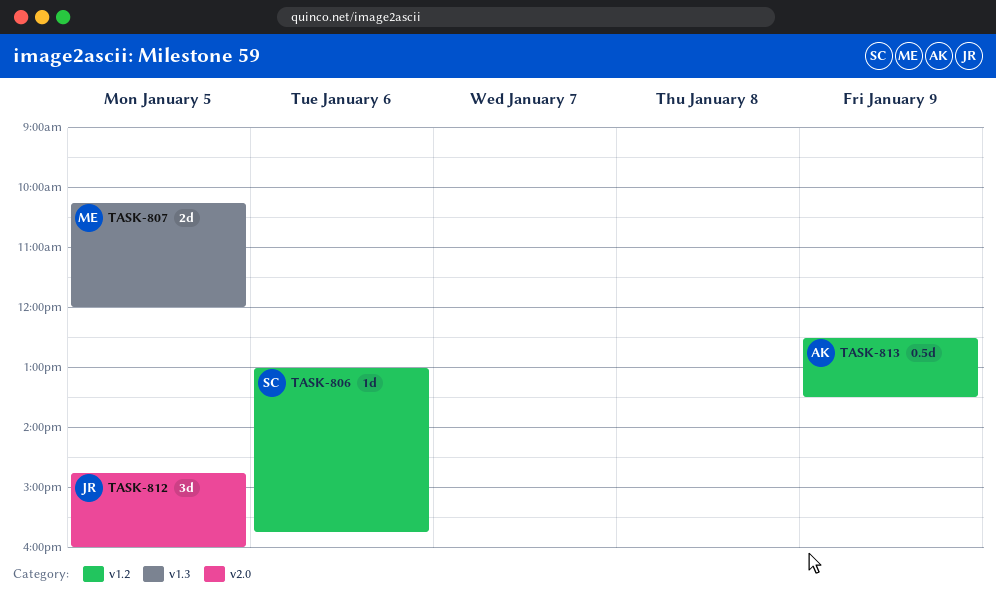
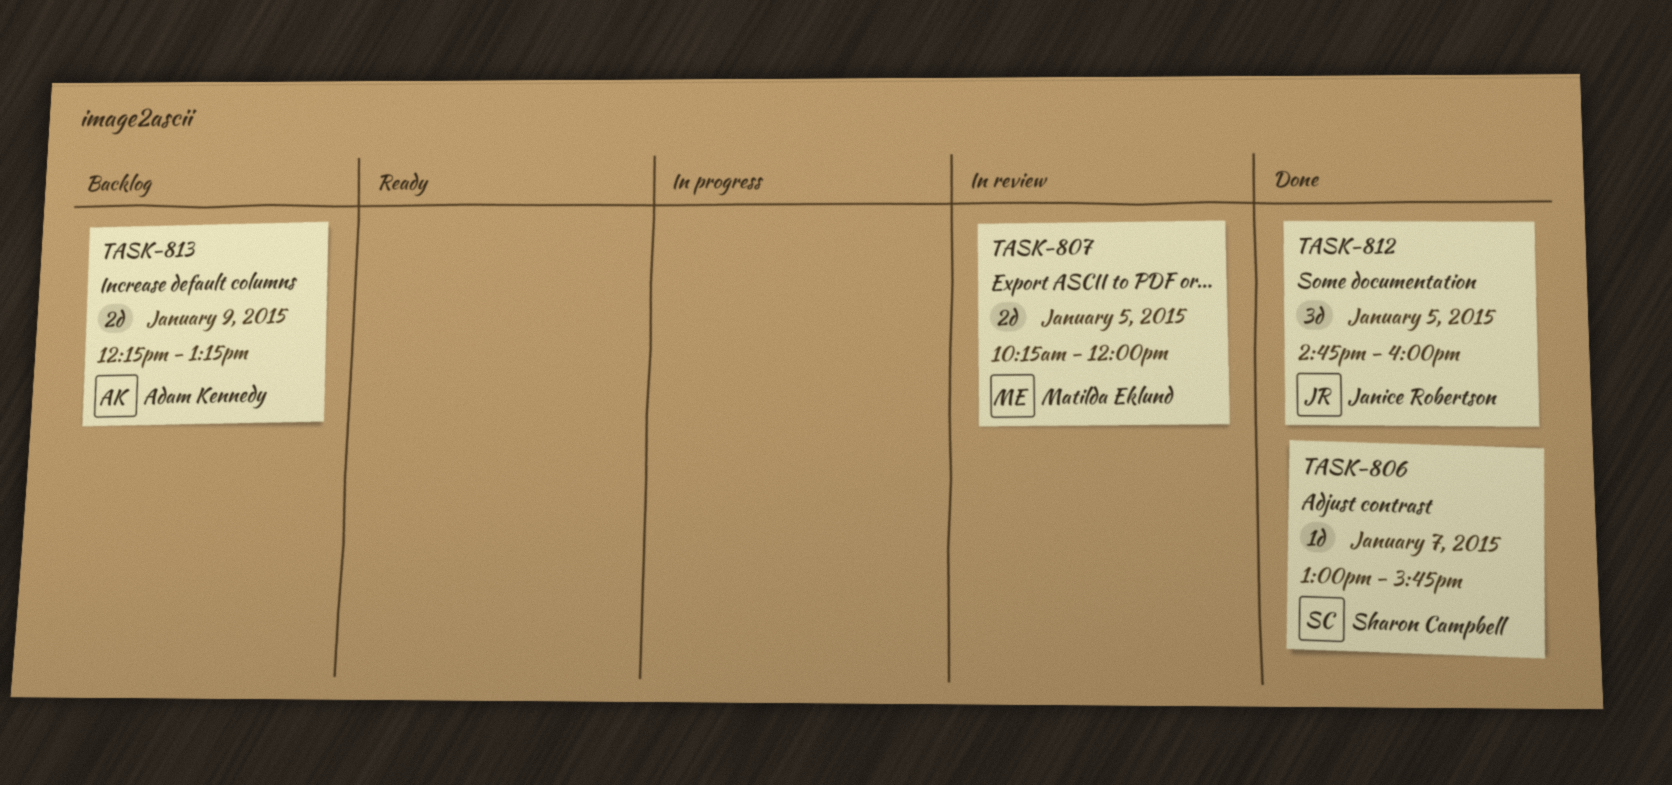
TASK-806, day: Jan 6 -> Jan 7
TASK-813, estimate: 0.5d -> 2d
TASK-813, begins: 12:30 -> 12:15
TASK-813, ends: 13:30 -> 13:15

